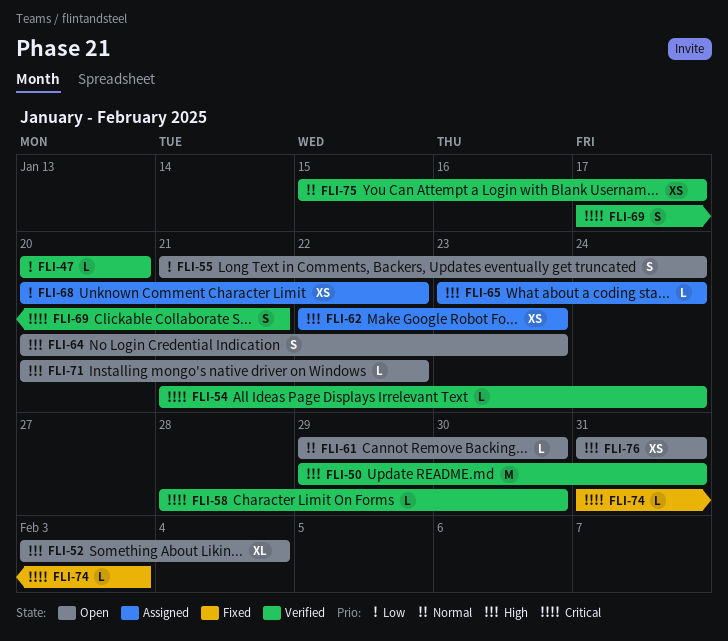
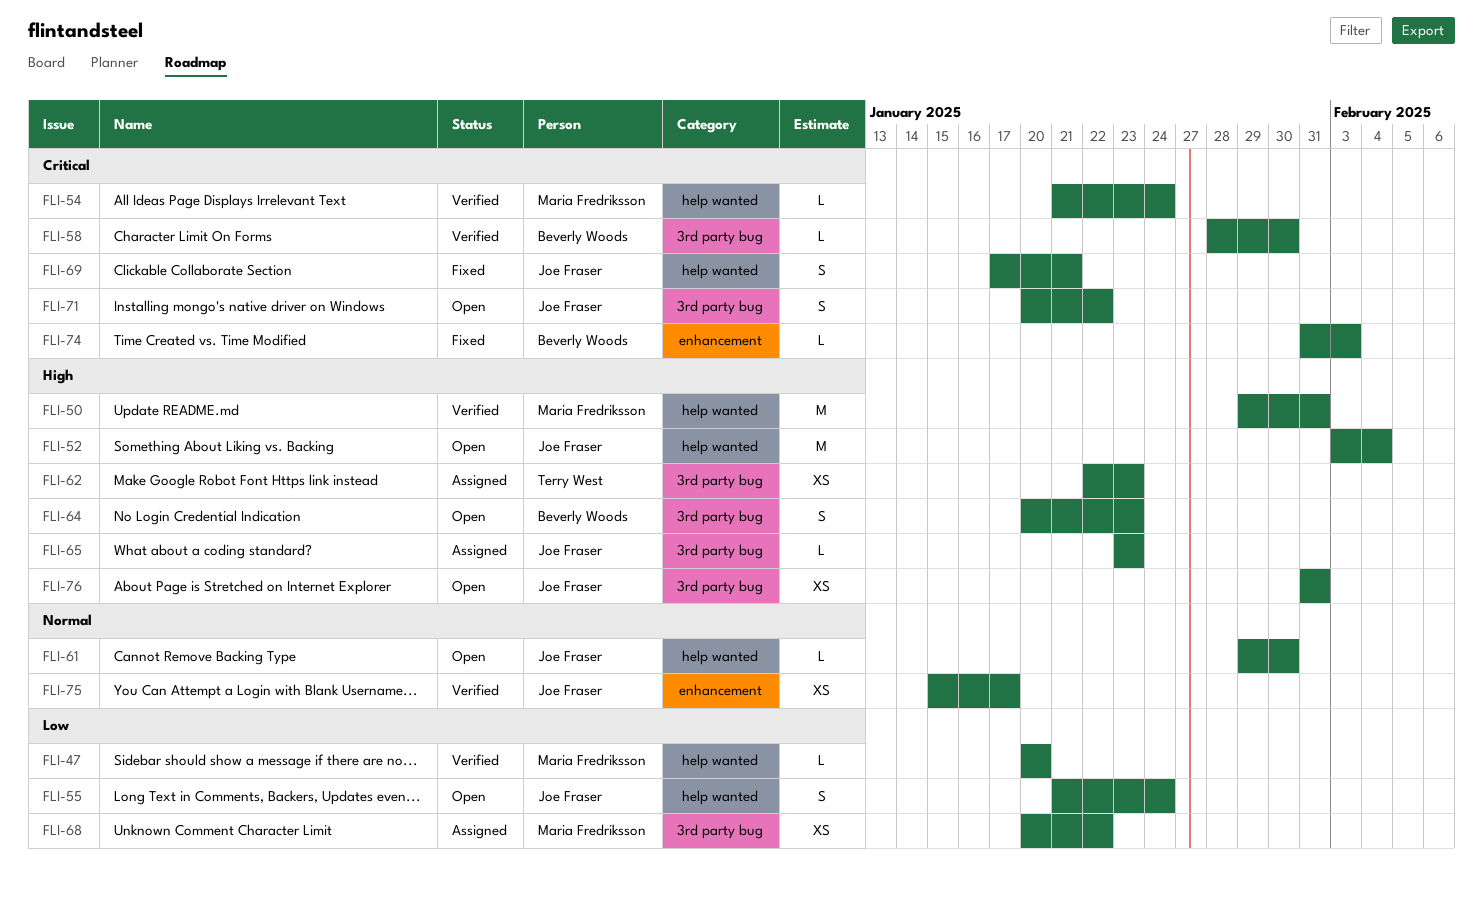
FLI-52, estimate: XL -> M
FLI-65, due: Jan 24 -> Jan 23
FLI-69, status: Verified -> Fixed
FLI-71, priority: High -> Critical
FLI-71, estimate: L -> S

